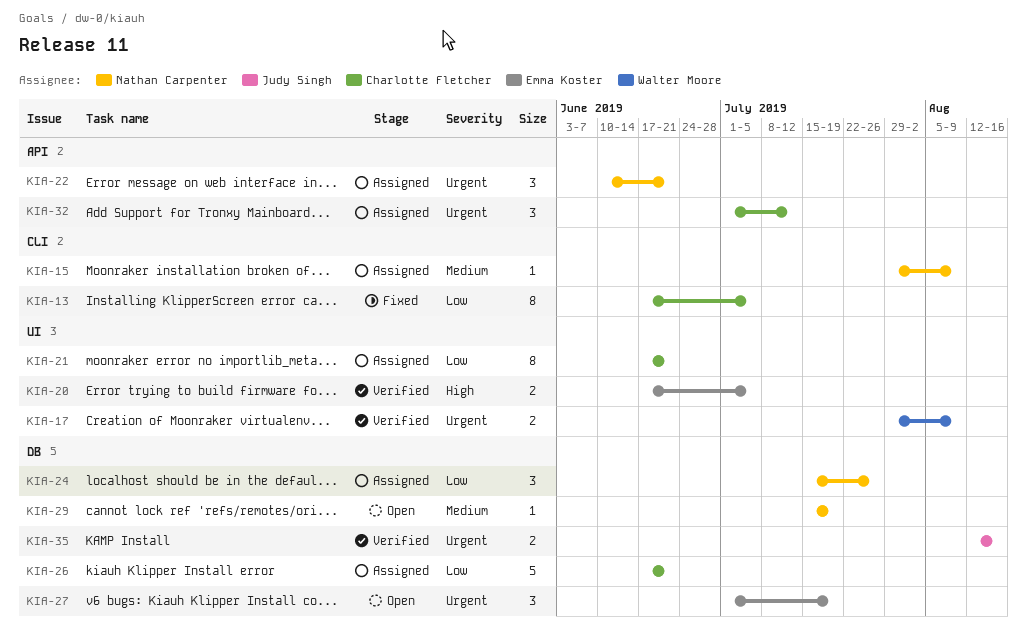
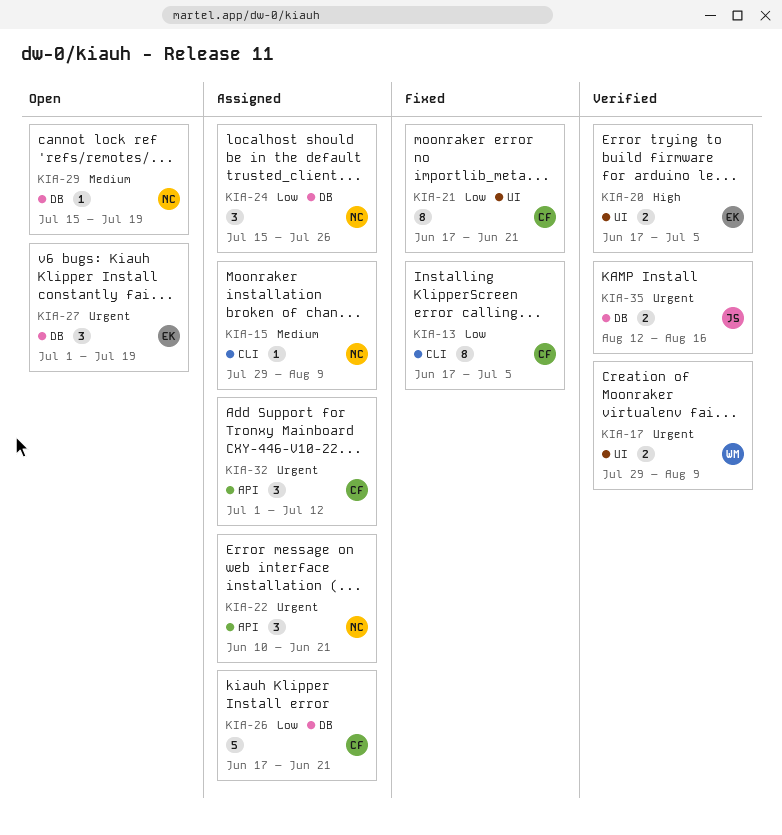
KIA-21, status: Assigned -> Fixed

